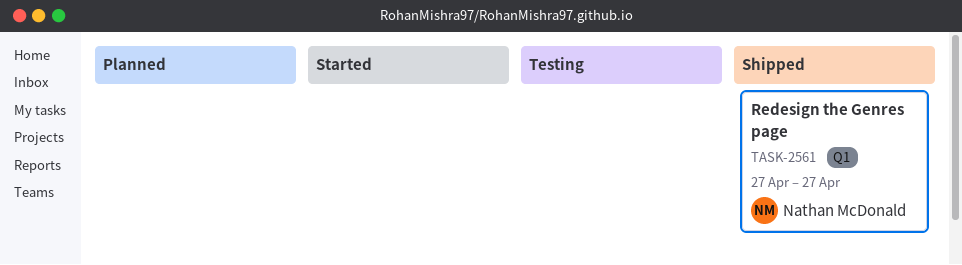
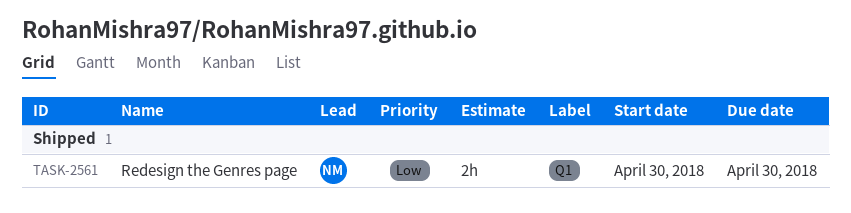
TASK-2561, start: Apr 27 -> Apr 30
TASK-2561, due: Apr 27 -> Apr 30

